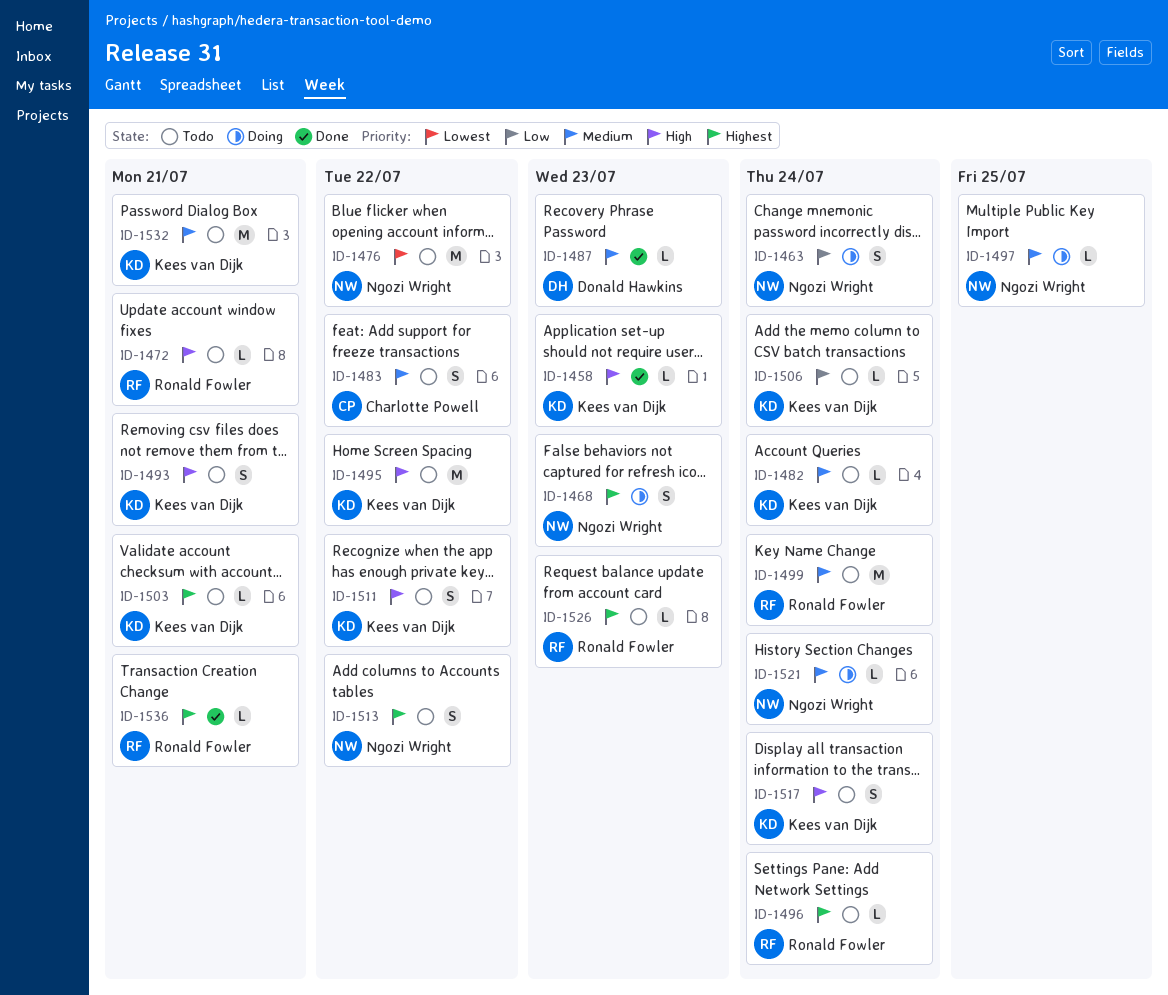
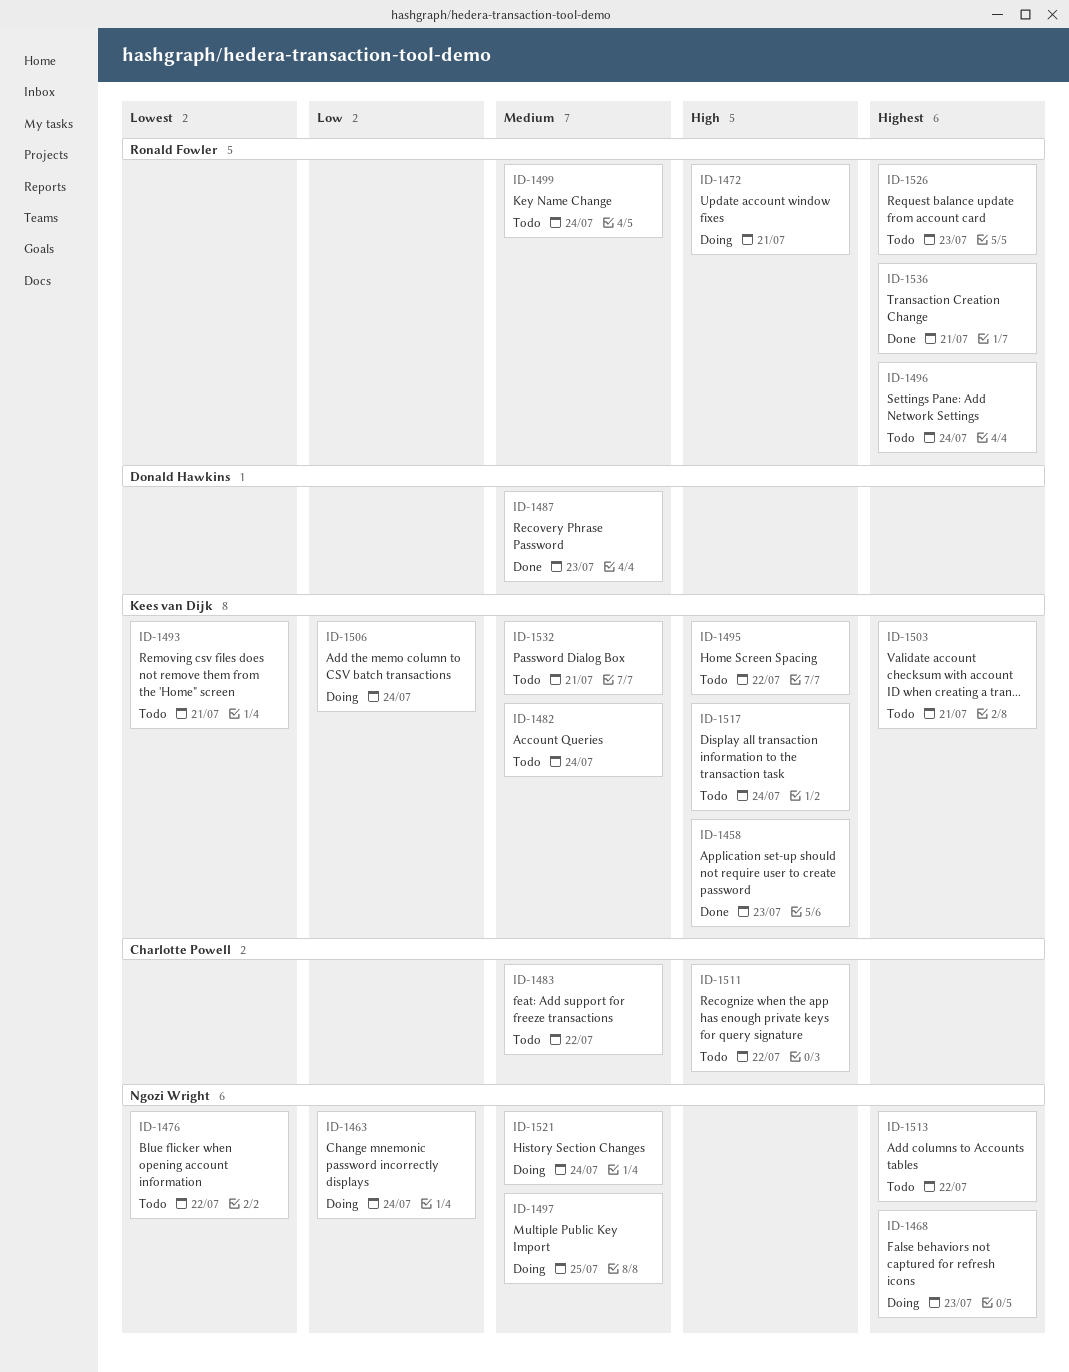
ID-1472, status: Todo -> Doing
ID-1493, priority: High -> Lowest
ID-1506, status: Todo -> Doing
ID-1511, owner: Kees van Dijk -> Charlotte Powell

